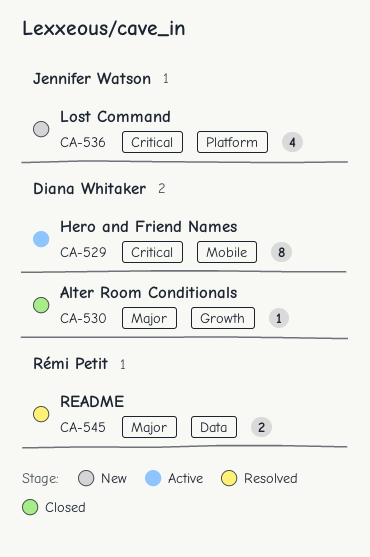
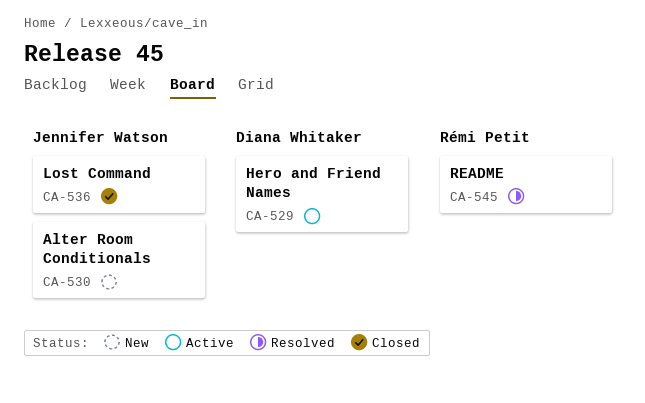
CA-530, status: Closed -> New
CA-530, owner: Diana Whitaker -> Jennifer Watson
CA-536, status: New -> Closed

